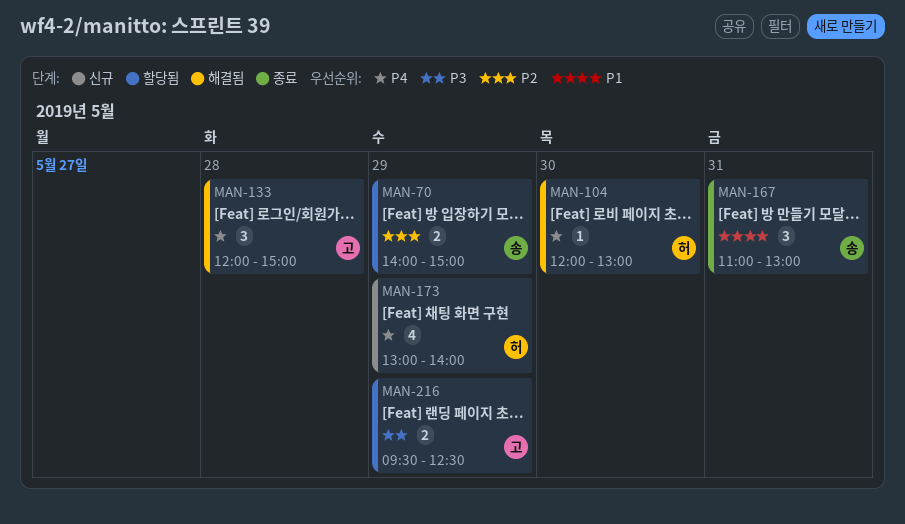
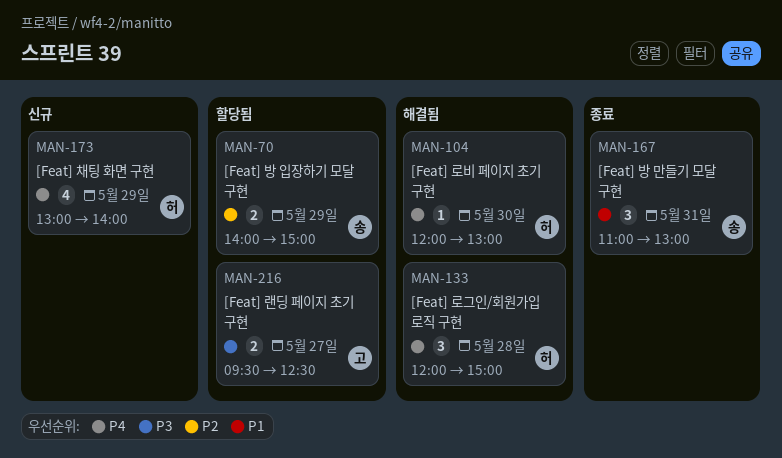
MAN-133, owner: 고 -> 허
MAN-216, day: May 29 -> May 27

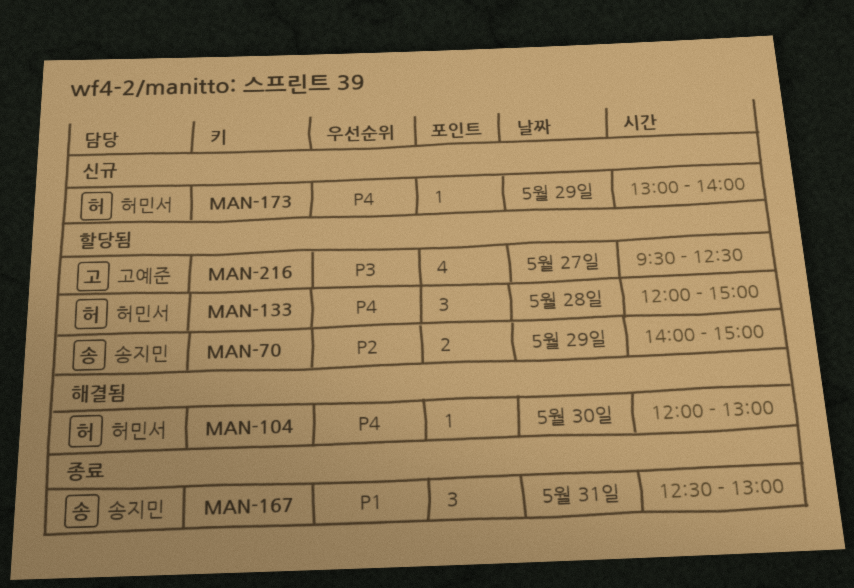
MAN-133, status: 해결됨 -> 할당됨
MAN-167, begins: 11:00 -> 12:30
MAN-173, estimate: 4 -> 1
MAN-216, estimate: 2 -> 4

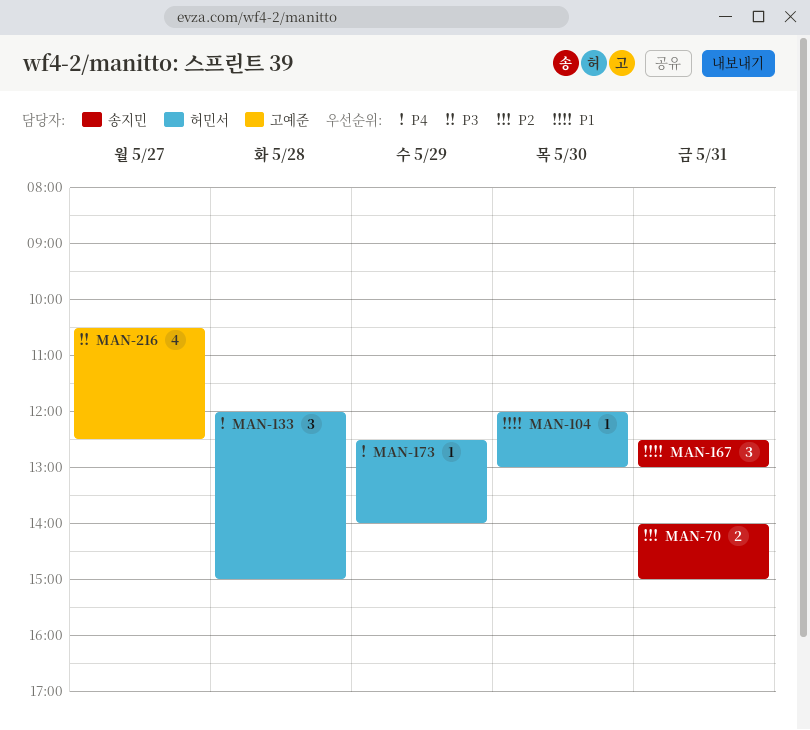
MAN-70, day: May 29 -> May 31
MAN-104, priority: P4 -> P1
MAN-173, begins: 13:00 -> 12:30
MAN-216, begins: 09:30 -> 10:30

